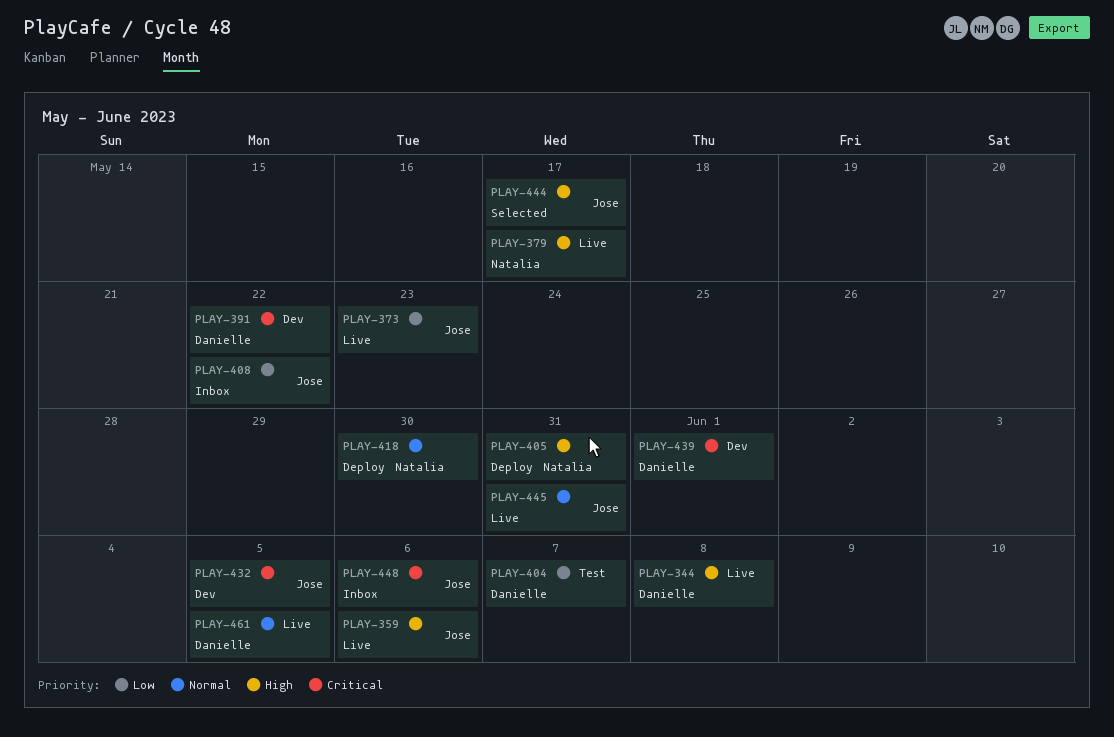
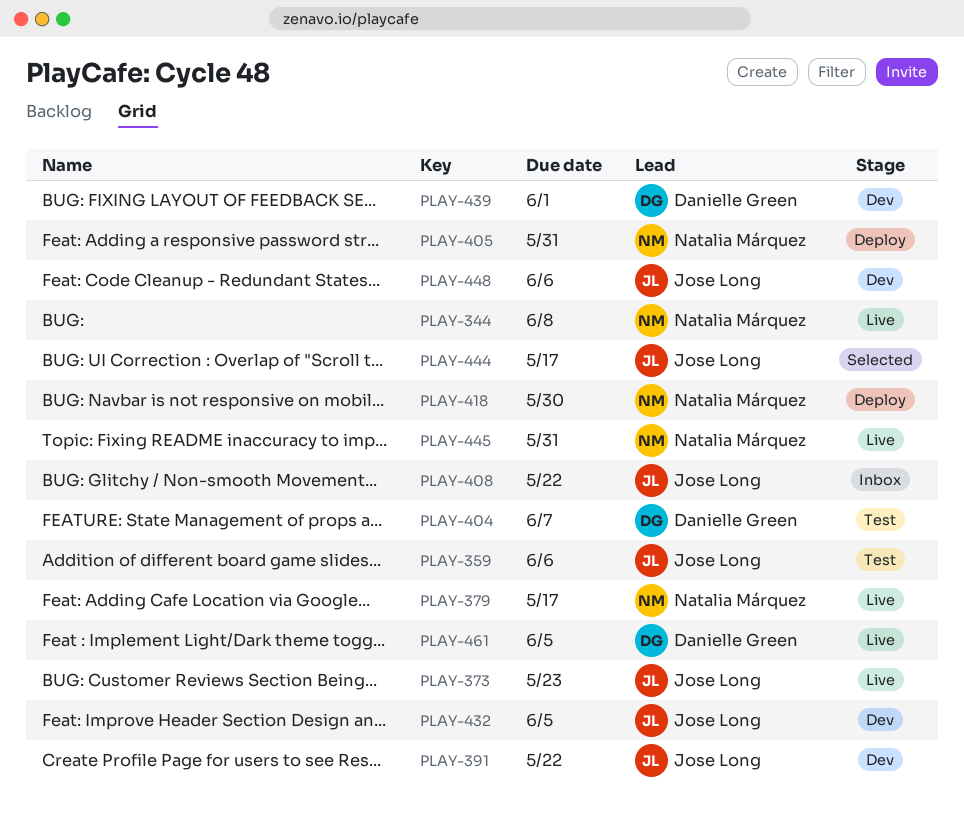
PLAY-344, owner: Danielle Green -> Natalia Márquez
PLAY-359, status: Live -> Test
PLAY-391, owner: Danielle Green -> Jose Long
PLAY-445, owner: Jose Long -> Natalia Márquez
PLAY-448, status: Inbox -> Dev

